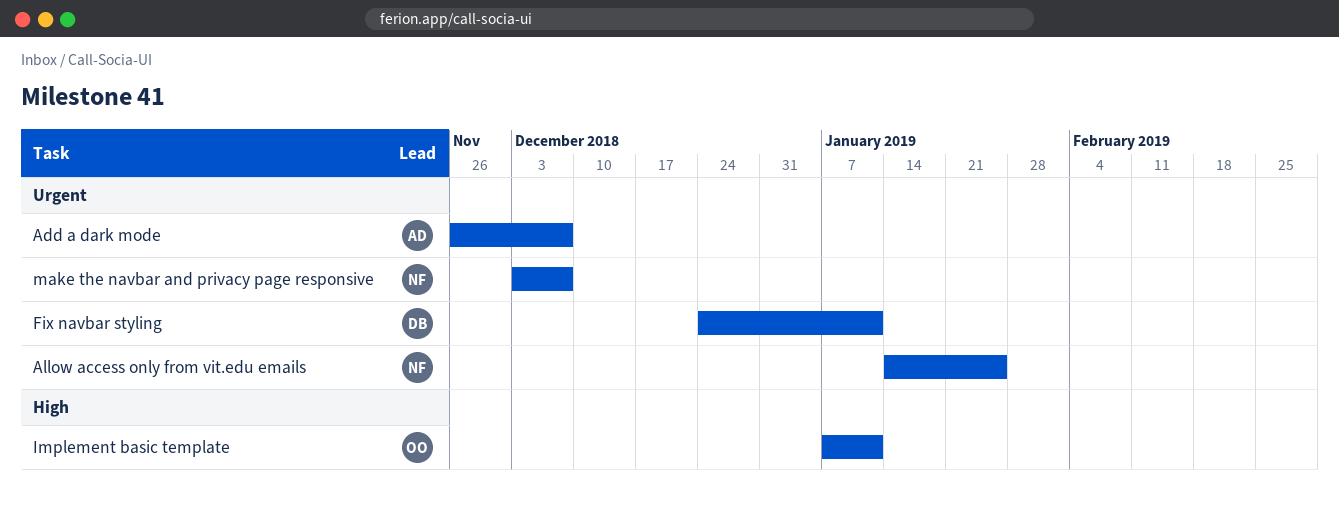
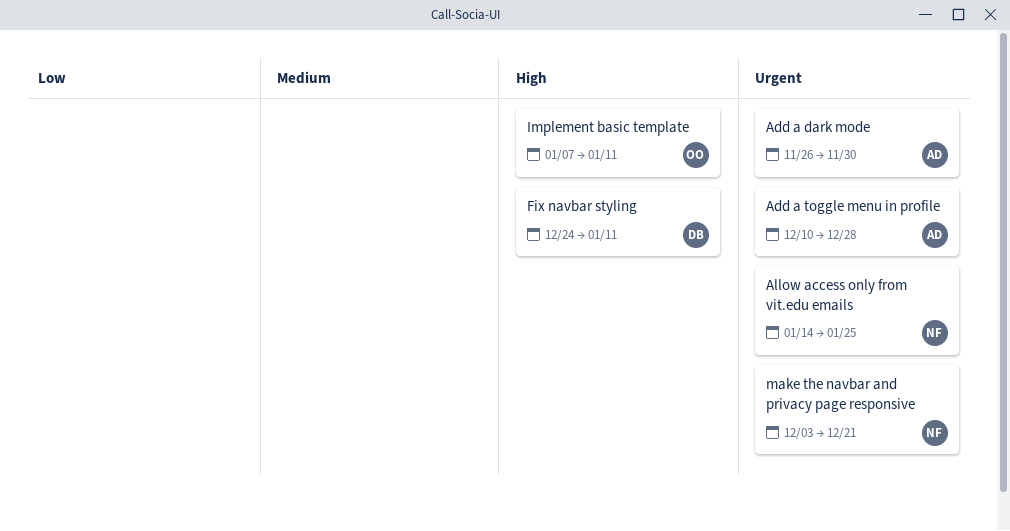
Add a dark mode, due: Dec 7 -> Nov 30
Add a toggle menu in profile: none -> present
Fix navbar styling, priority: Urgent -> High
make the navbar and privacy page responsive, due: Dec 7 -> Dec 21

